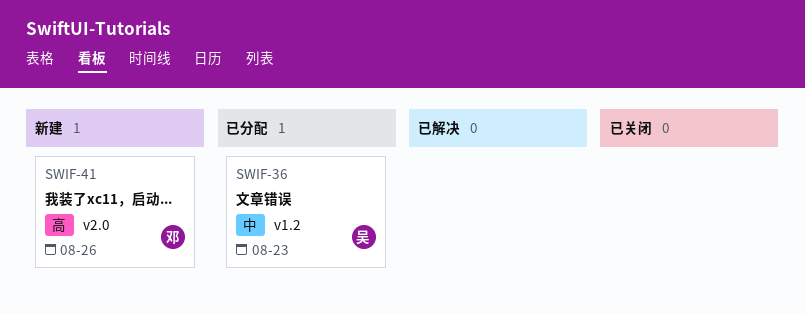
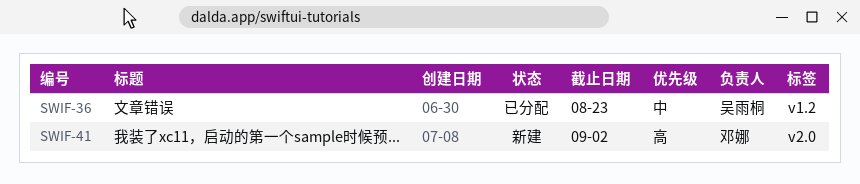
SWIF-41, due: Aug 26 -> Sep 2

